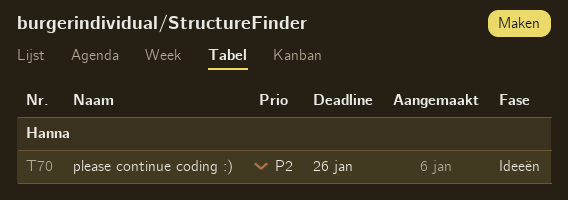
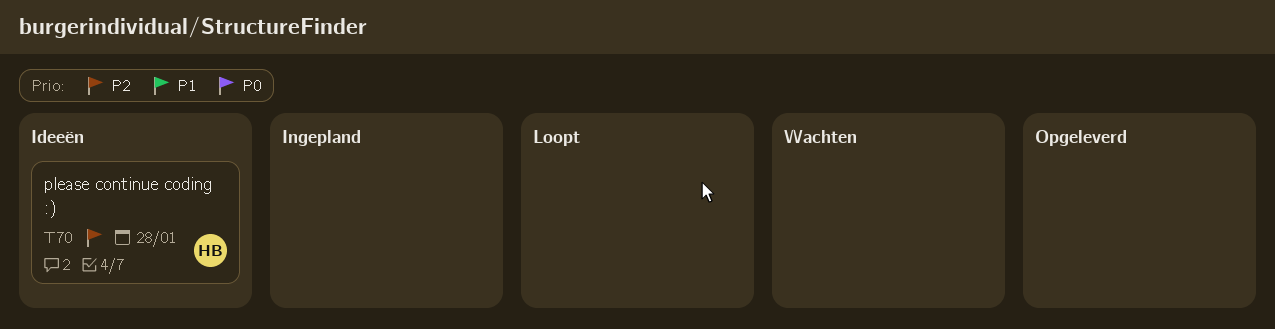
T70, due: Jan 26 -> Jan 28

